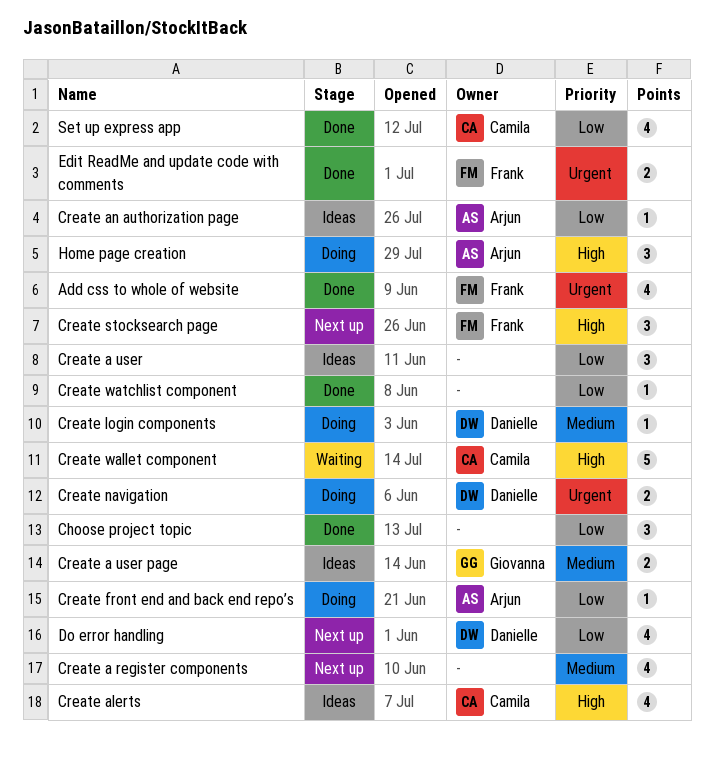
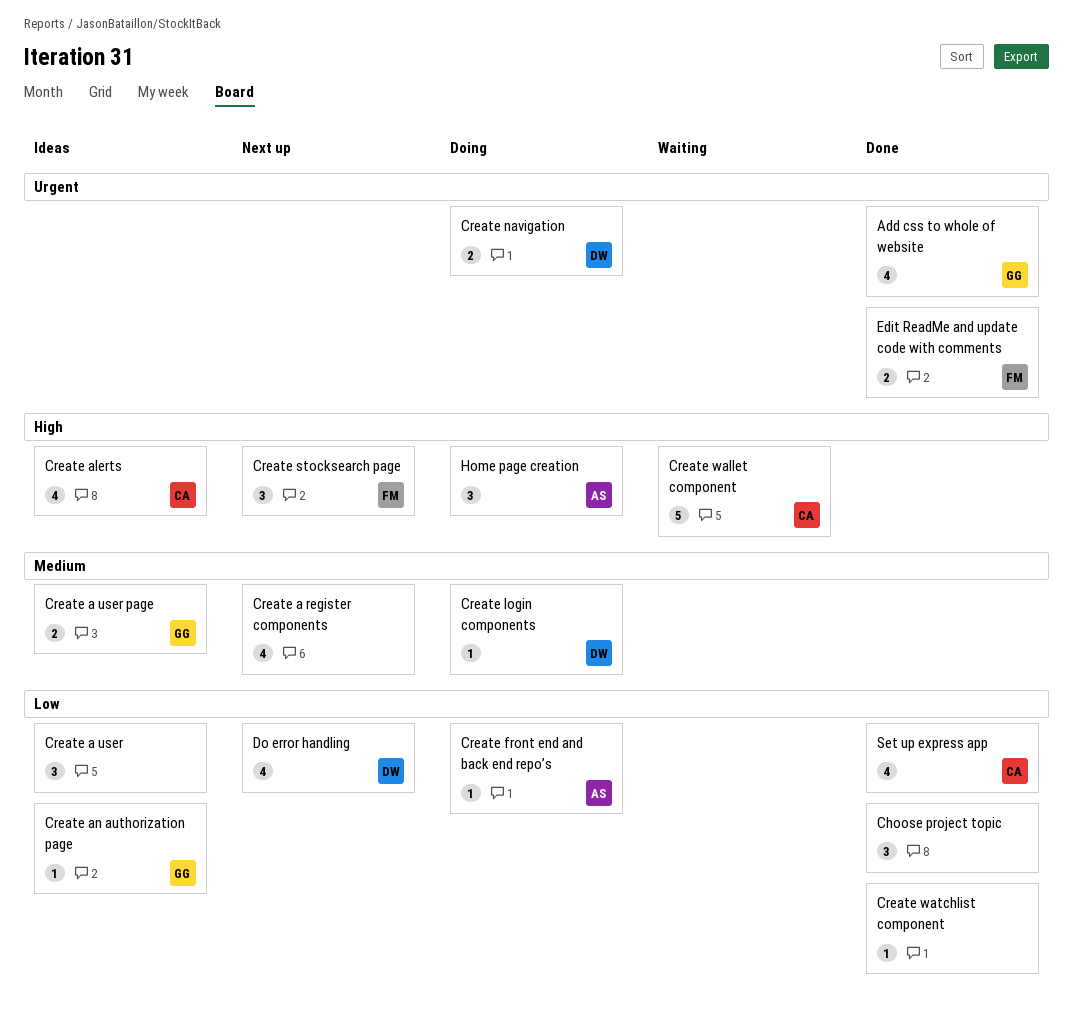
Add css to whole of website, owner: Frank -> Giovanna
Create an authorization page, owner: Arjun -> Giovanna

